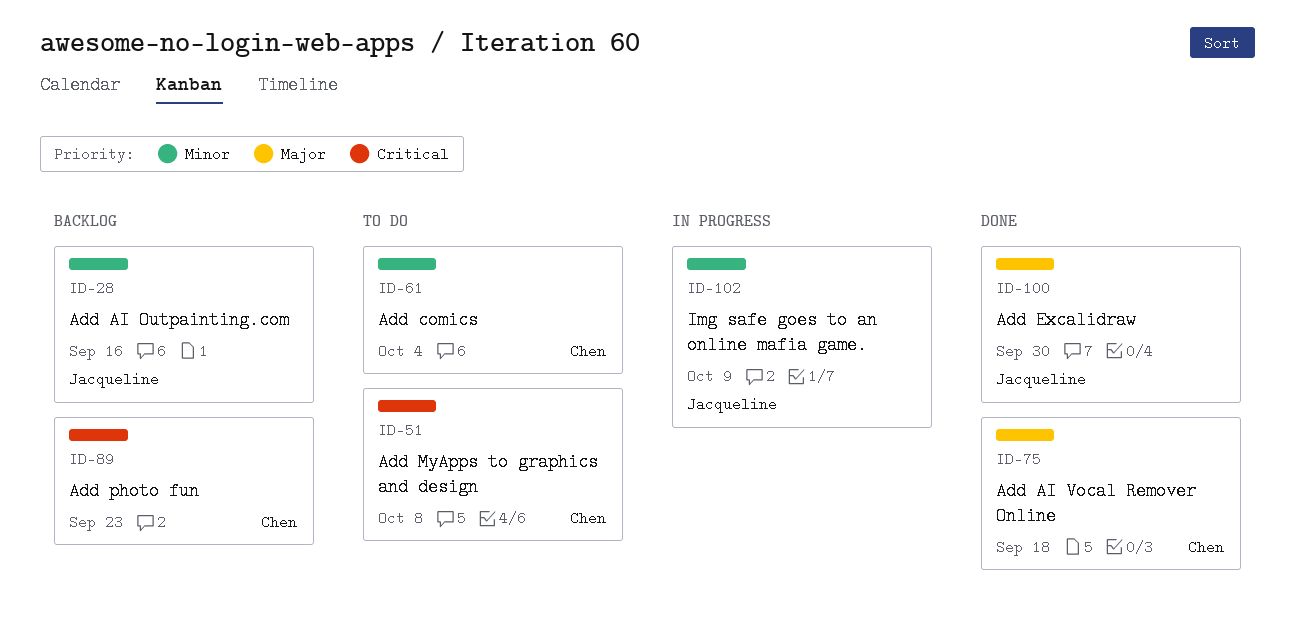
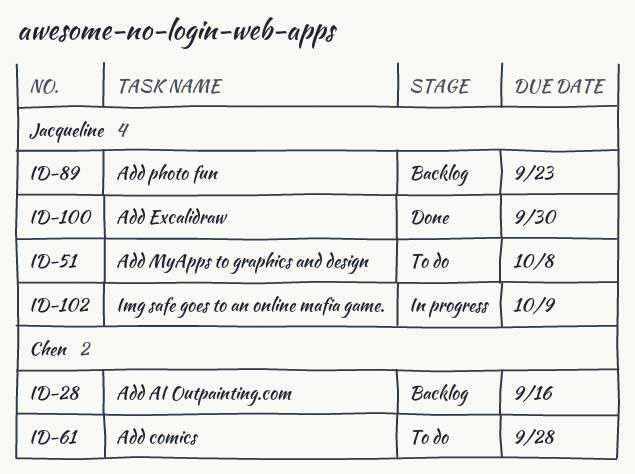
ID-28, owner: Jacqueline -> Chen
ID-51, owner: Chen -> Jacqueline
ID-61, due: Oct 4 -> Sep 28
ID-75: present -> none
ID-89, owner: Chen -> Jacqueline

